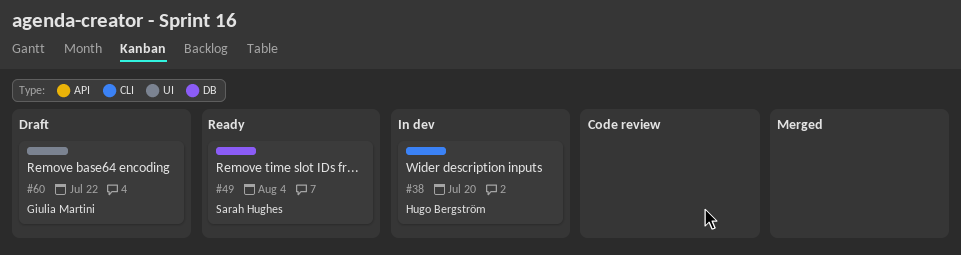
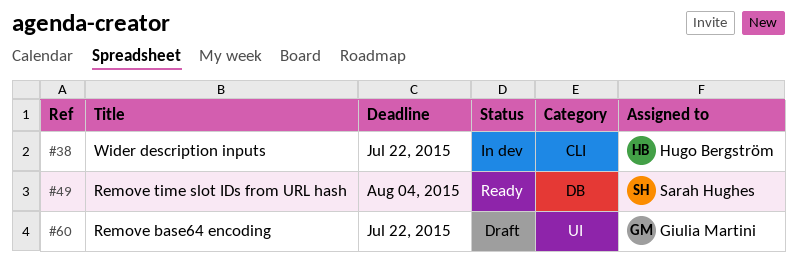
#38, due: Jul 20 -> Jul 22

